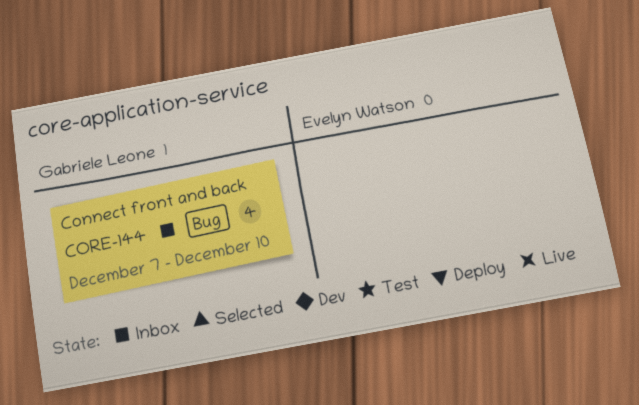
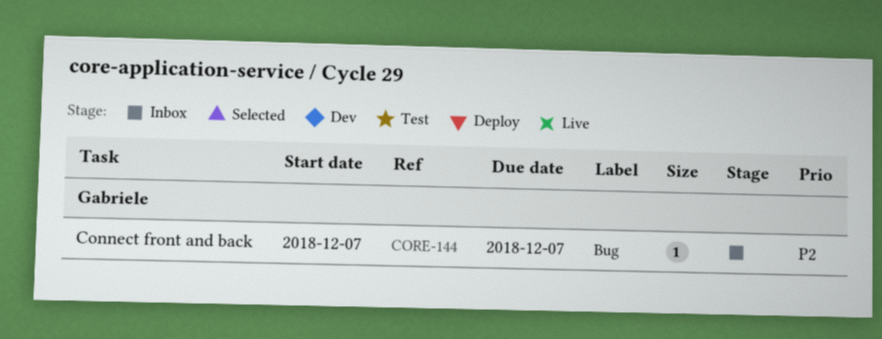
CORE-144, estimate: 4 -> 1
CORE-144, due: Dec 10 -> Dec 7

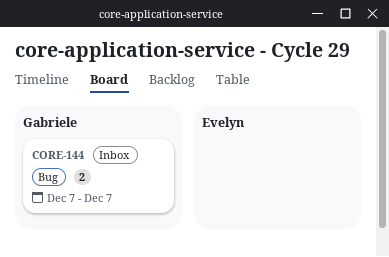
CORE-144, estimate: 1 -> 2

